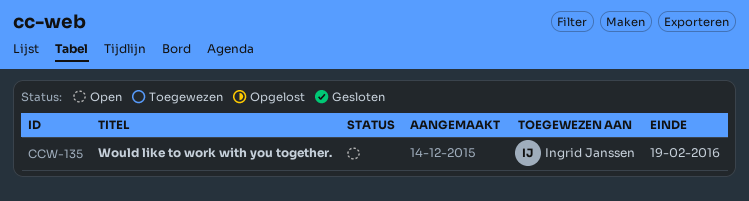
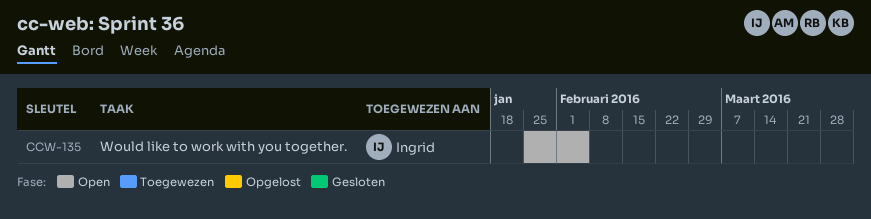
CCW-135, due: Feb 19 -> Feb 5

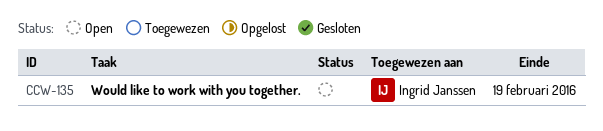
CCW-135, due: Feb 5 -> Feb 19

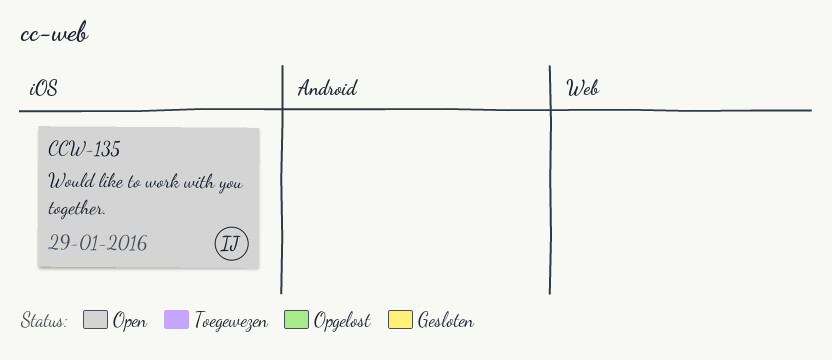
CCW-135, due: Feb 19 -> Jan 29

